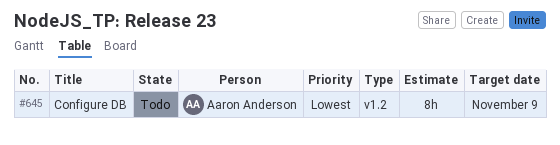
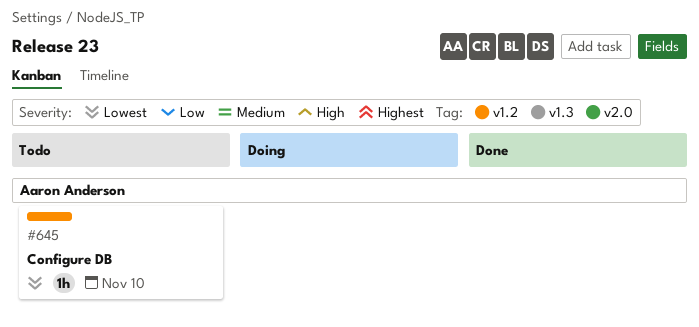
#645, estimate: 8h -> 1h
#645, due: Nov 9 -> Nov 10

